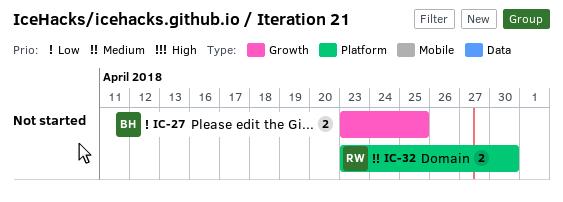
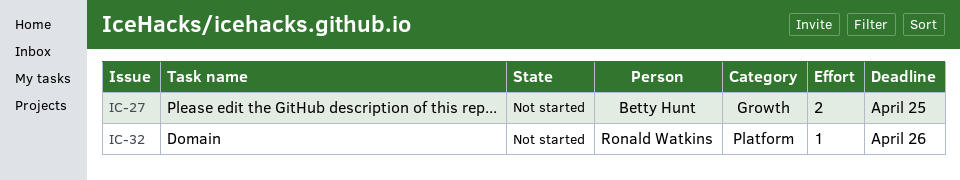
IC-32, estimate: 2 -> 1
IC-32, due: Apr 30 -> Apr 26

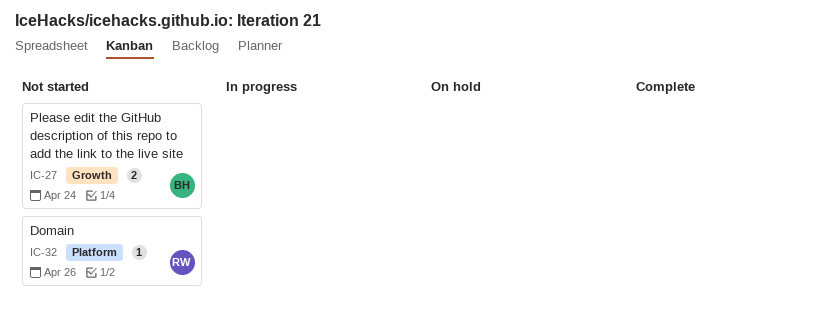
IC-27, due: Apr 25 -> Apr 24

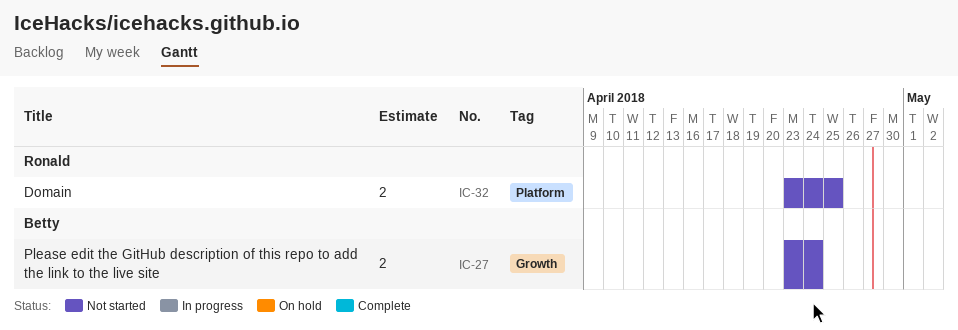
IC-32, estimate: 1 -> 2
IC-32, due: Apr 26 -> Apr 25

